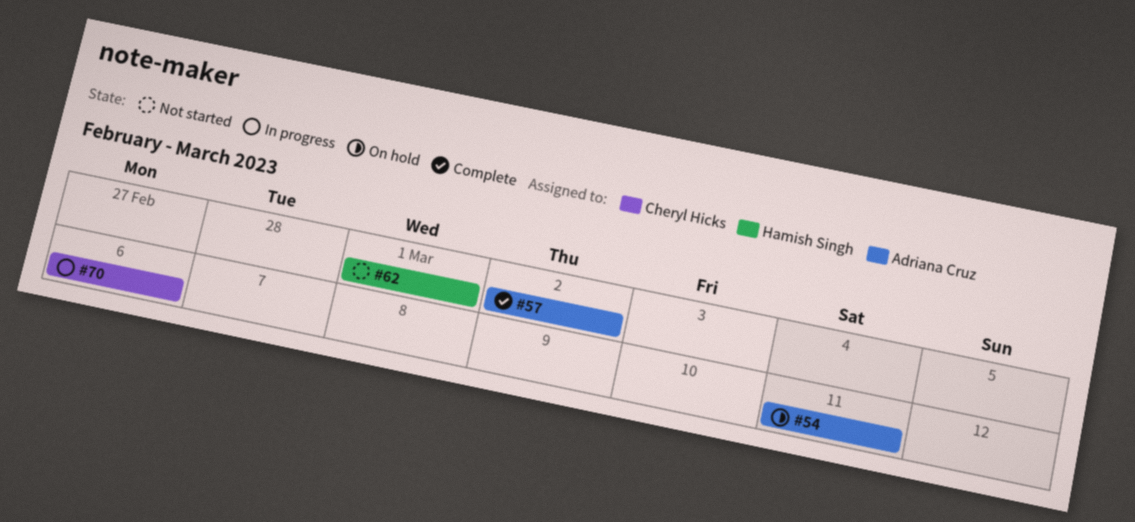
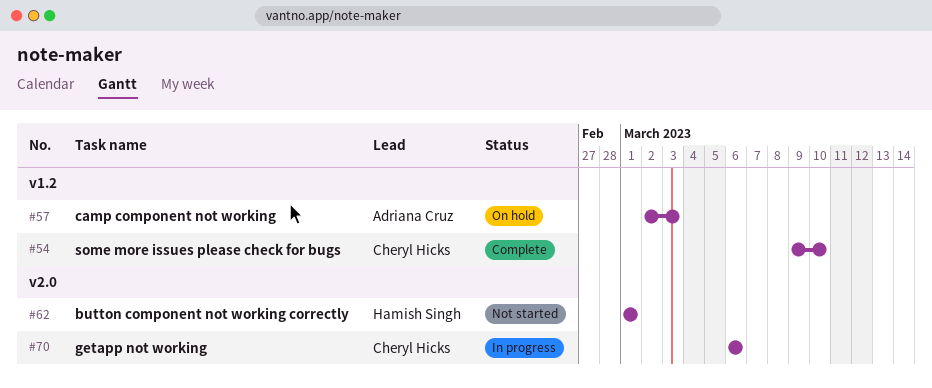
#54, status: On hold -> Complete
#54, owner: Adriana Cruz -> Cheryl Hicks
#54, start: Mar 11 -> Mar 9
#54, due: Mar 11 -> Mar 10
#57, status: Complete -> On hold
#57, due: Mar 2 -> Mar 3

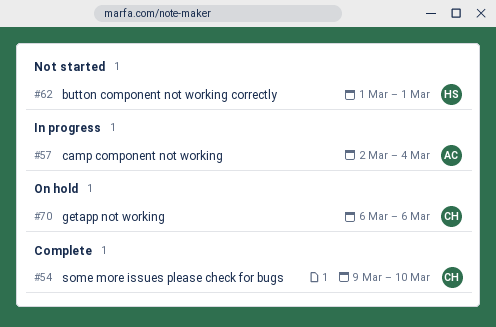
#57, status: On hold -> In progress
#57, due: Mar 3 -> Mar 4
#70, status: In progress -> On hold

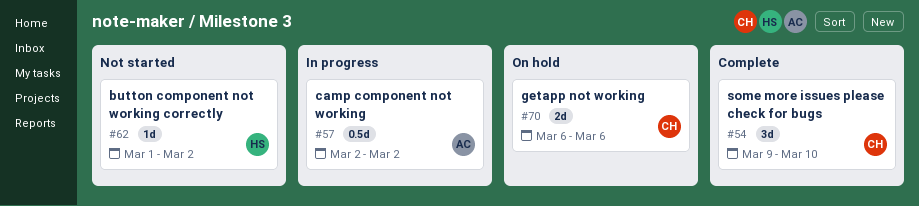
#57, due: Mar 4 -> Mar 2
#62, due: Mar 1 -> Mar 2

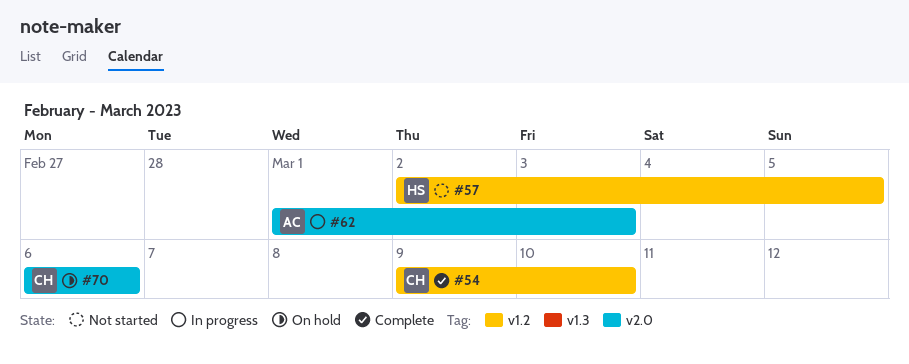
#57, status: In progress -> Not started
#57, owner: AC -> HS
#57, due: Mar 2 -> Mar 5
#62, status: Not started -> In progress
#62, owner: HS -> AC
#62, due: Mar 2 -> Mar 3

